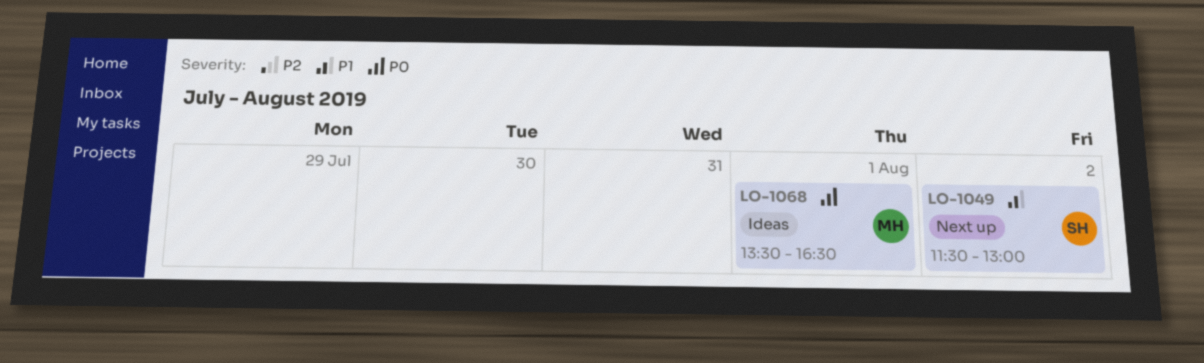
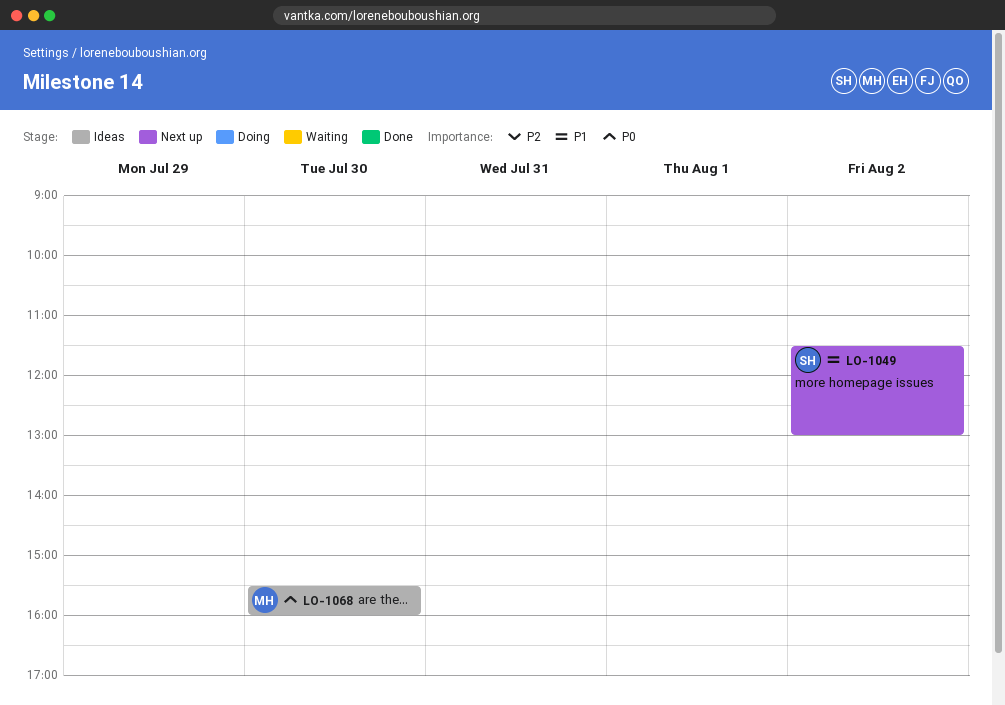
LO-1068, day: Aug 1 -> Jul 30
LO-1068, begins: 13:30 -> 15:30
LO-1068, ends: 16:30 -> 16:00

